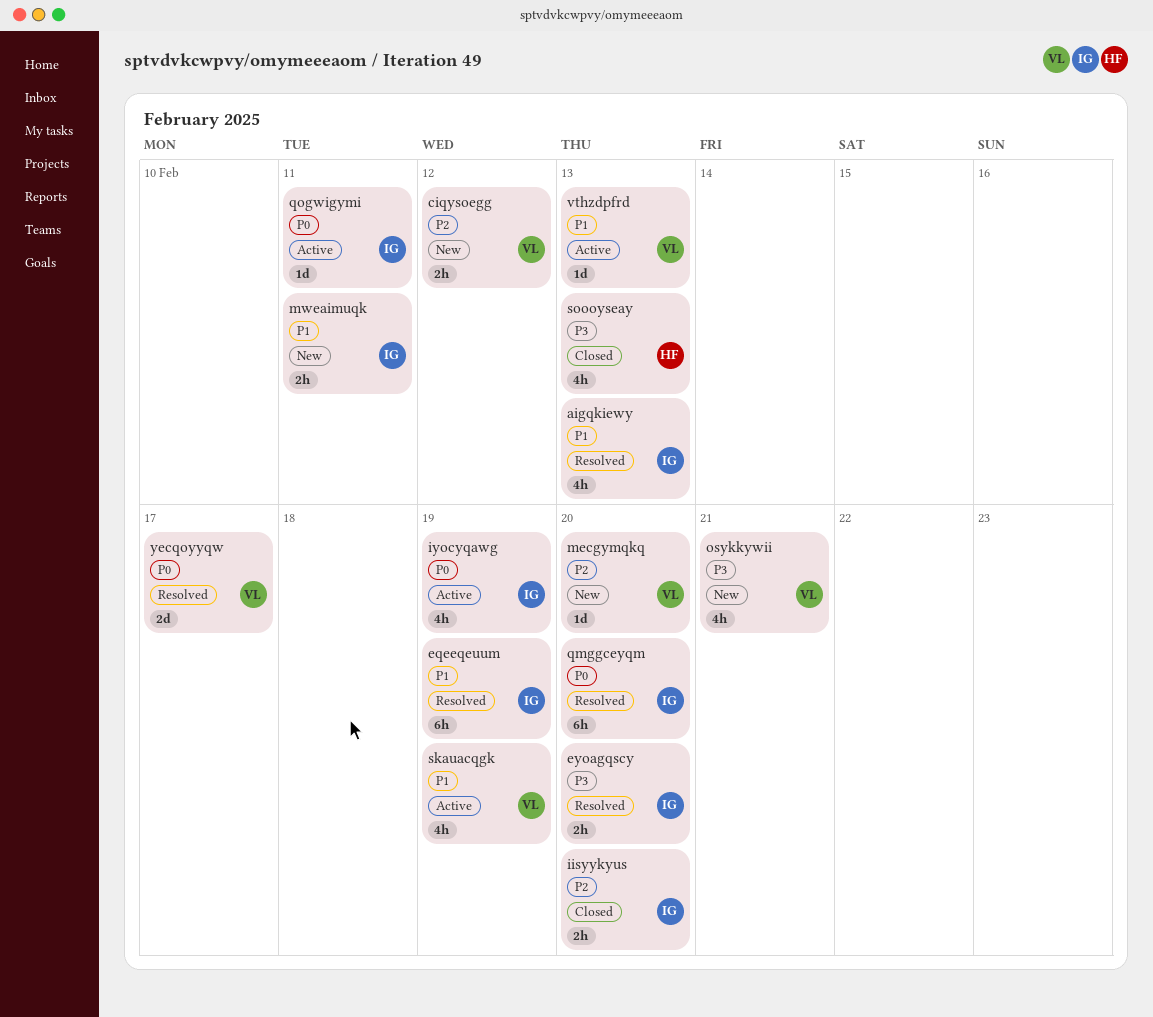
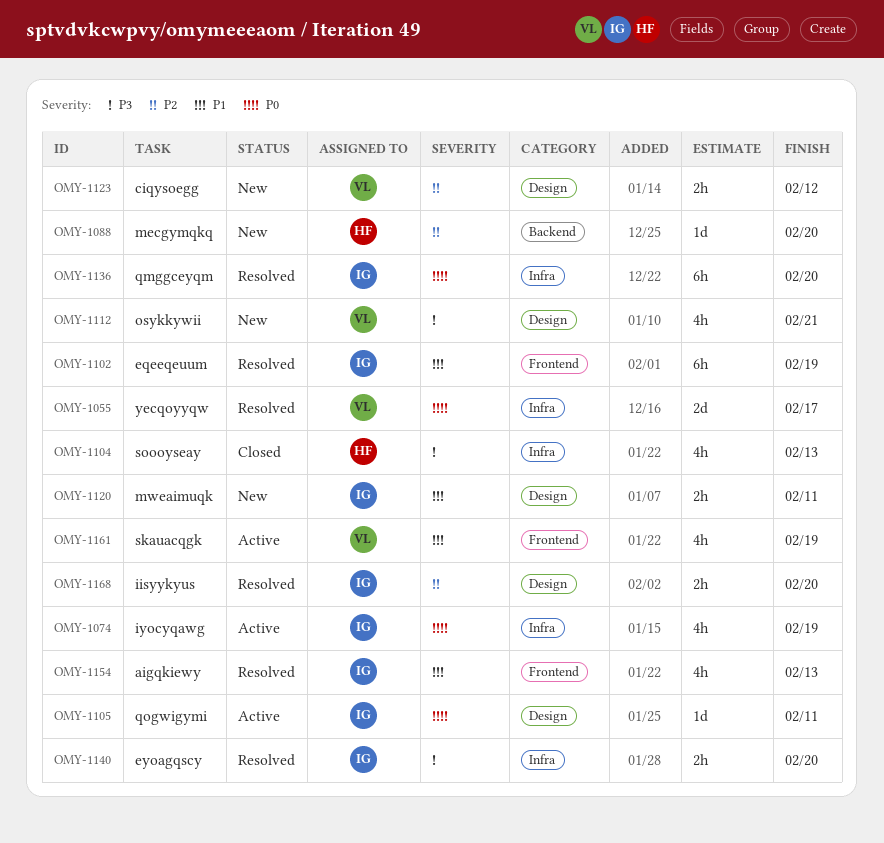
iisyykyus, status: Closed -> Resolved
mecgymqkq, owner: VL -> HF
vthzdpfrd: present -> none

